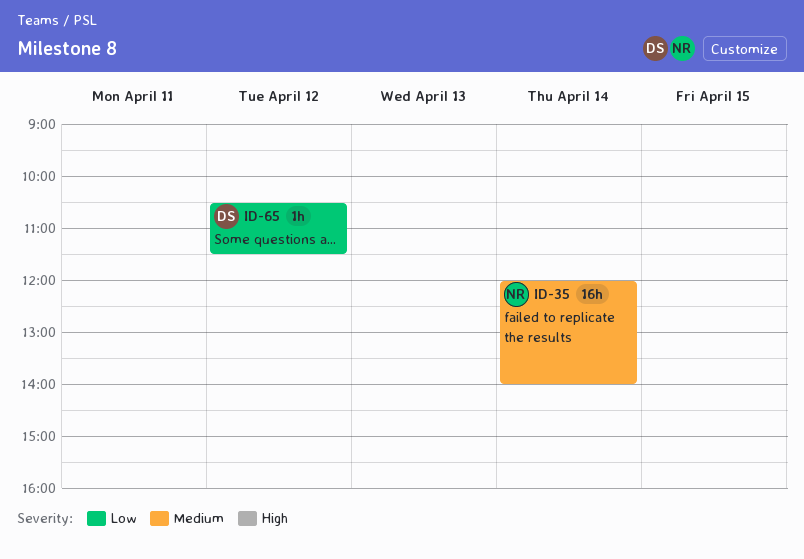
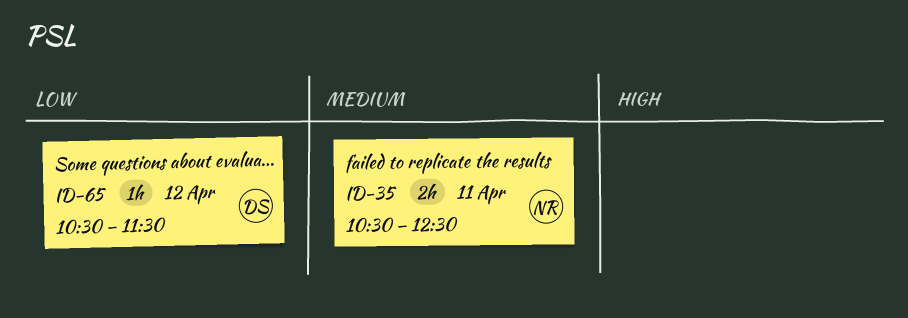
ID-35, estimate: 16h -> 2h
ID-35, day: Apr 14 -> Apr 11
ID-35, begins: 12:00 -> 10:30
ID-35, ends: 14:00 -> 12:30

